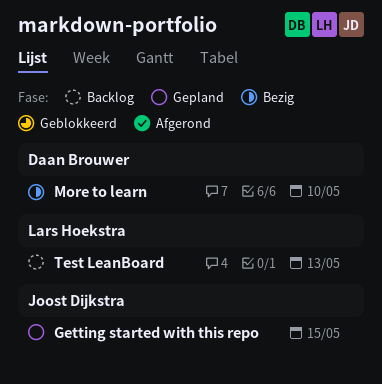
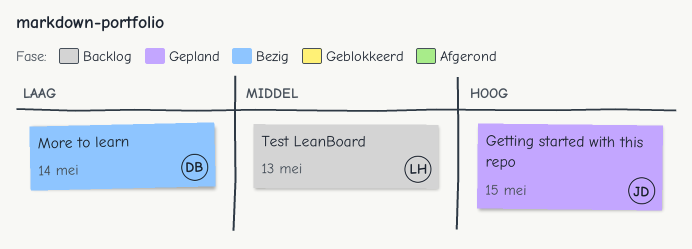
More to learn, due: May 10 -> May 14

